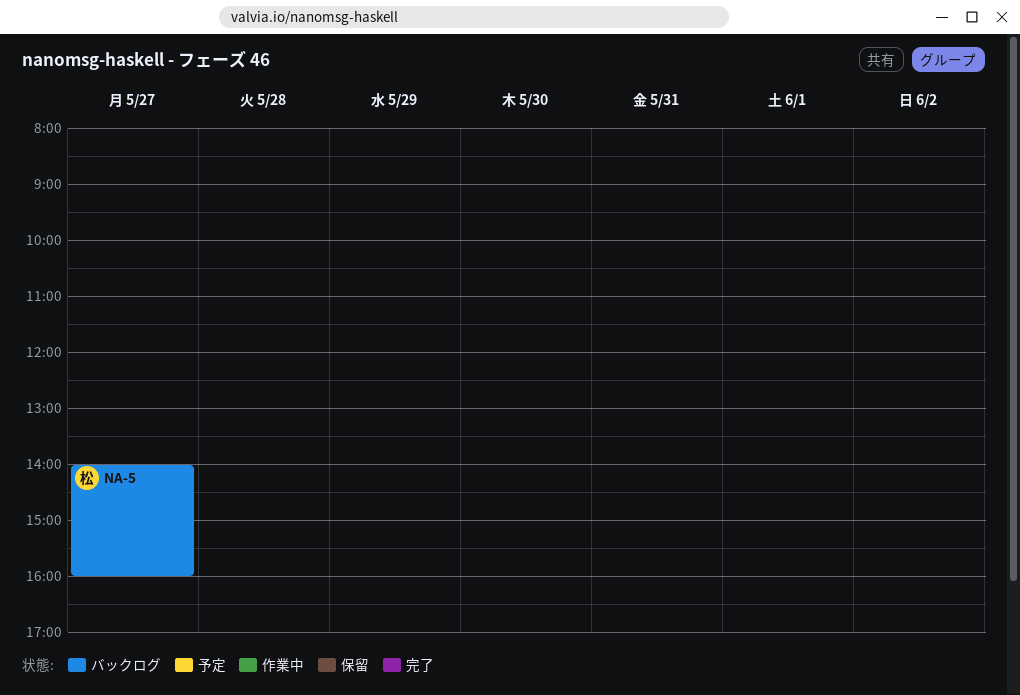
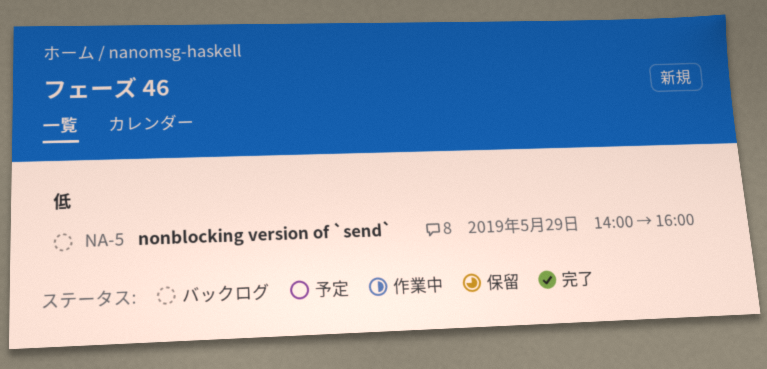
NA-5, day: May 27 -> May 29

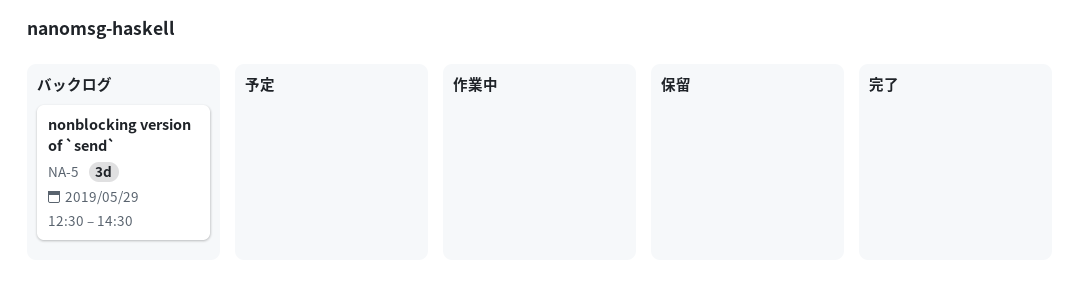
NA-5, begins: 14:00 -> 12:30
NA-5, ends: 16:00 -> 14:30

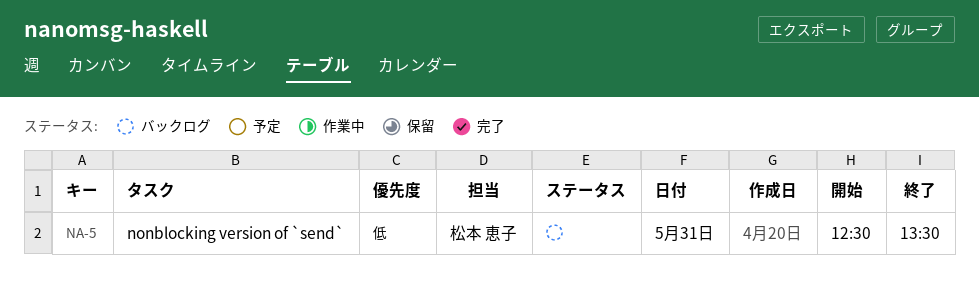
NA-5, day: May 29 -> May 31
NA-5, ends: 14:30 -> 13:30

